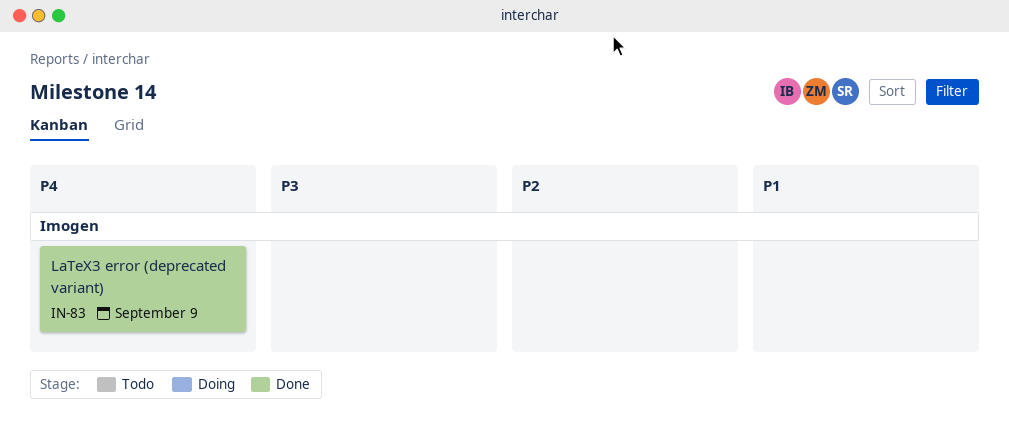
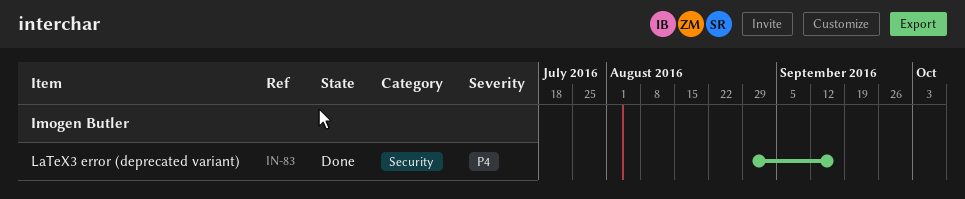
IN-83, due: Sep 9 -> Sep 16

